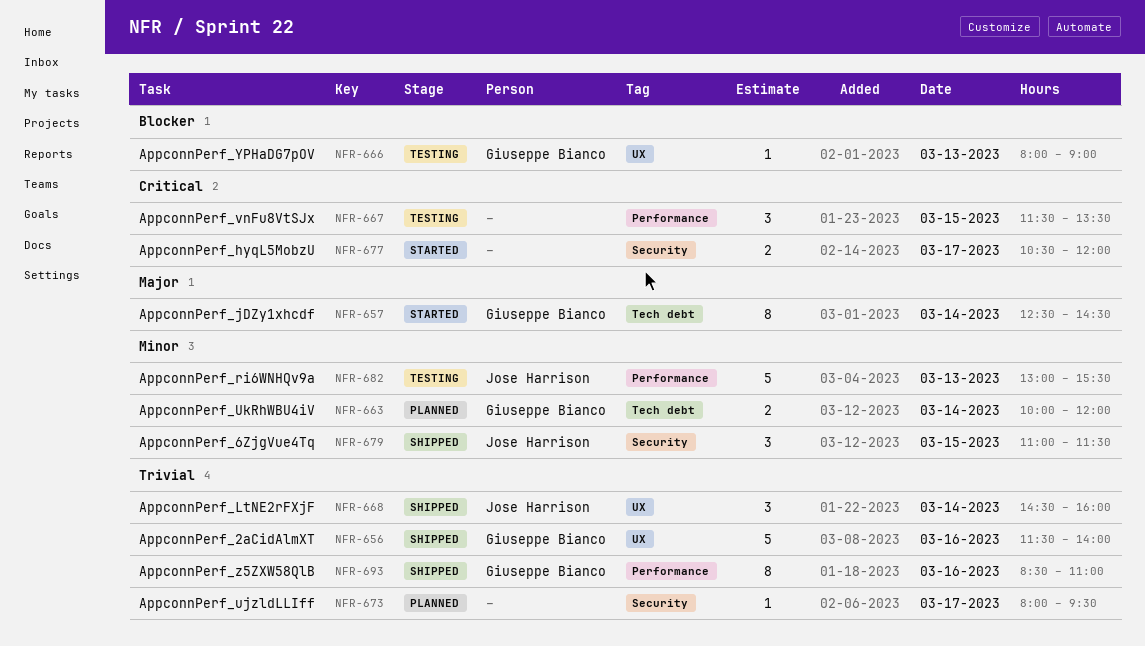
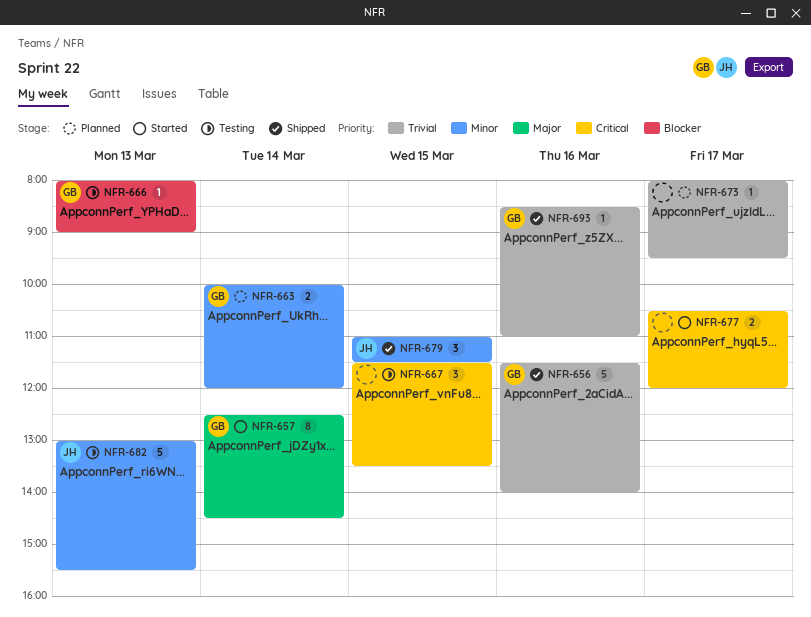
NFR-668: present -> none
NFR-693, estimate: 8 -> 1

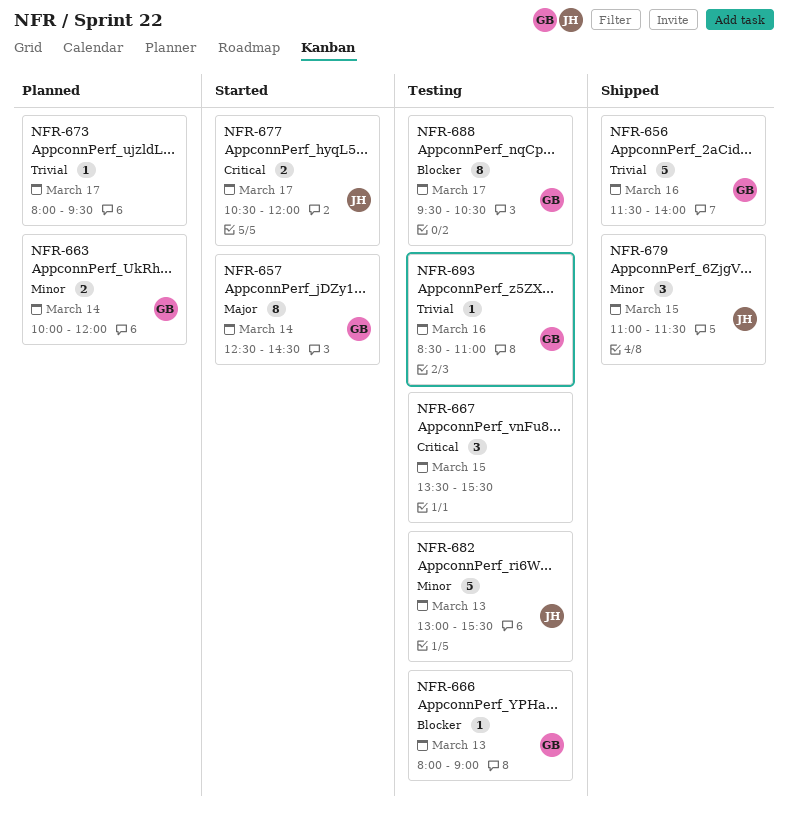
NFR-667, begins: 11:30 -> 13:30
NFR-667, ends: 13:30 -> 15:30
NFR-677, owner: none -> JH
NFR-688: none -> present
NFR-693, status: Shipped -> Testing

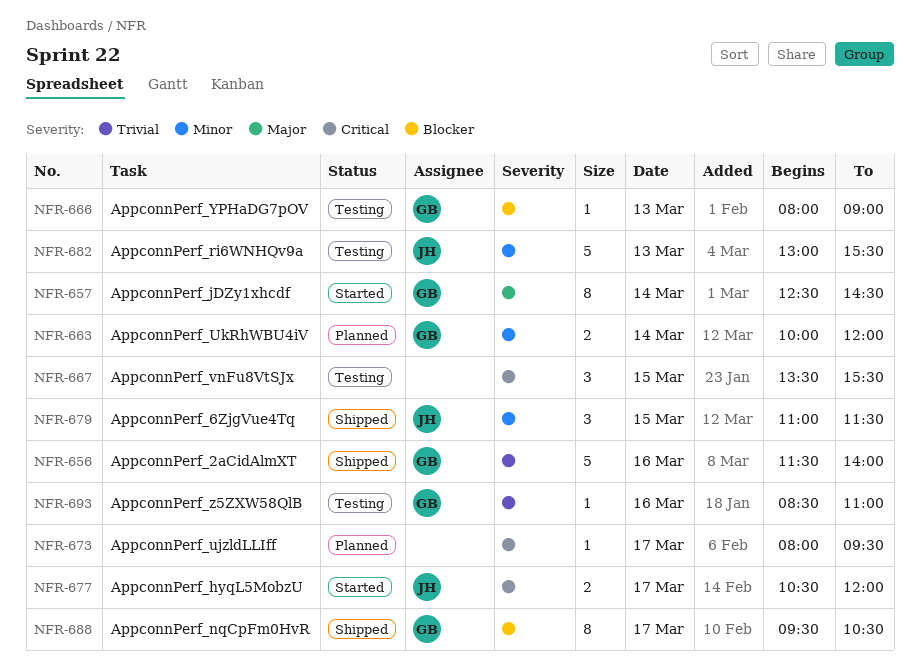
NFR-673, priority: Trivial -> Critical
NFR-688, status: Testing -> Shipped

